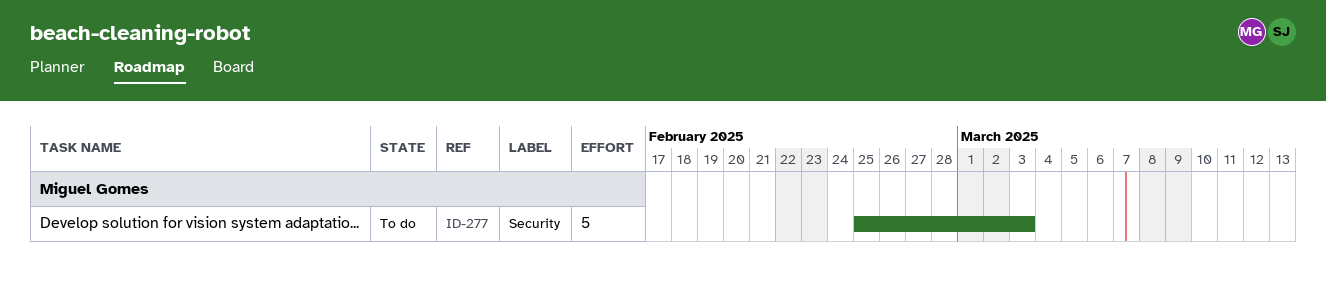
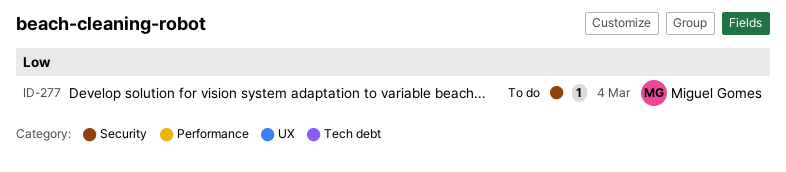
ID-277, estimate: 5 -> 1
ID-277, due: Mar 3 -> Mar 4

